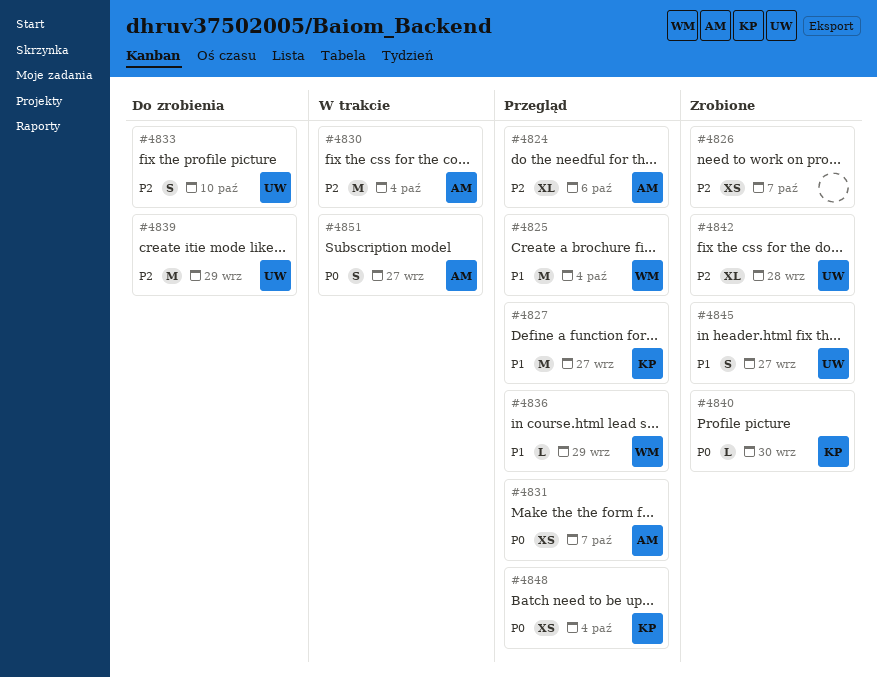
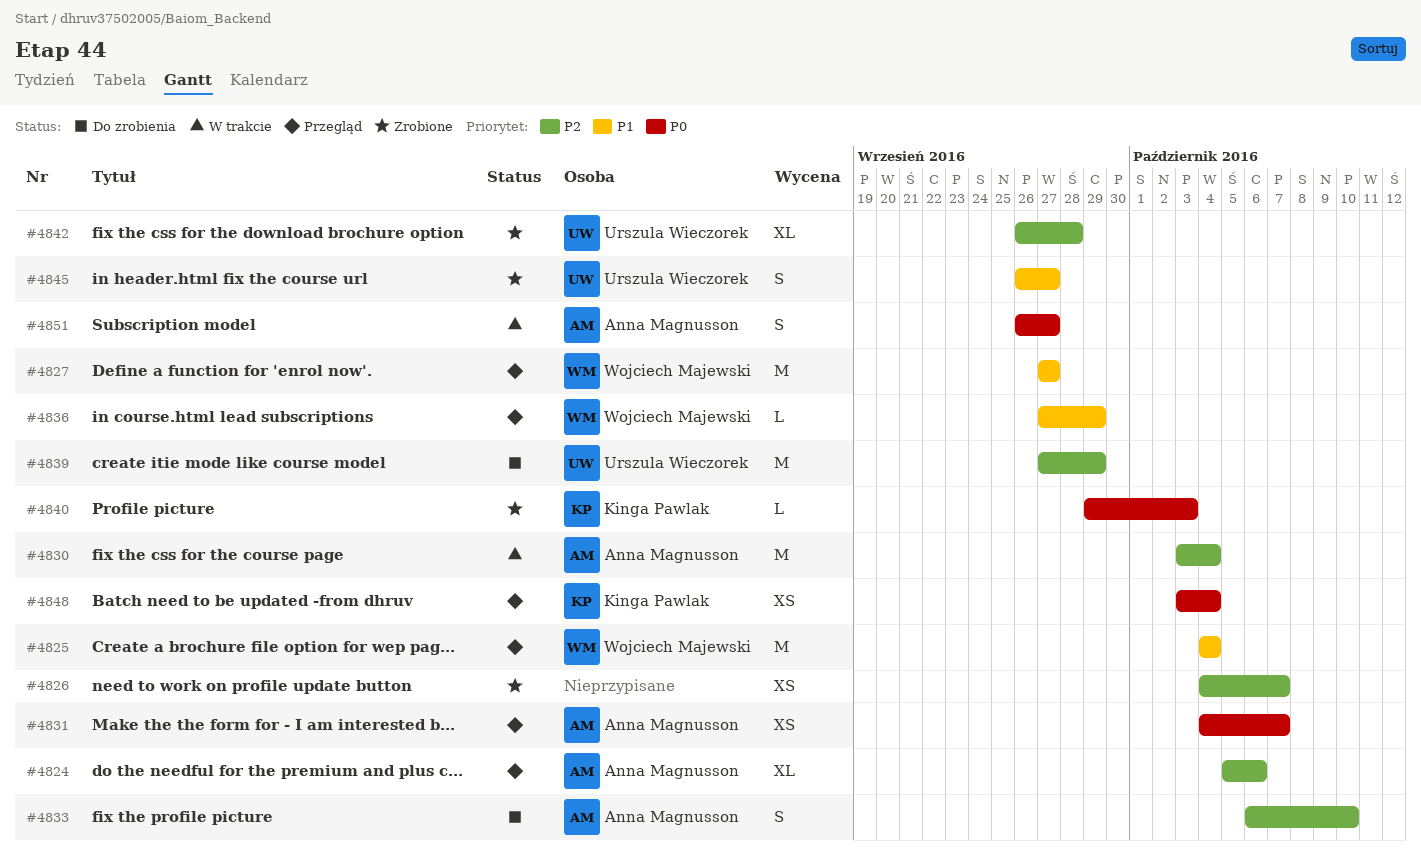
#4827, owner: Kinga Pawlak -> Wojciech Majewski
#4833, owner: Urszula Wieczorek -> Anna Magnusson
#4840, due: Sep 30 -> Oct 3

